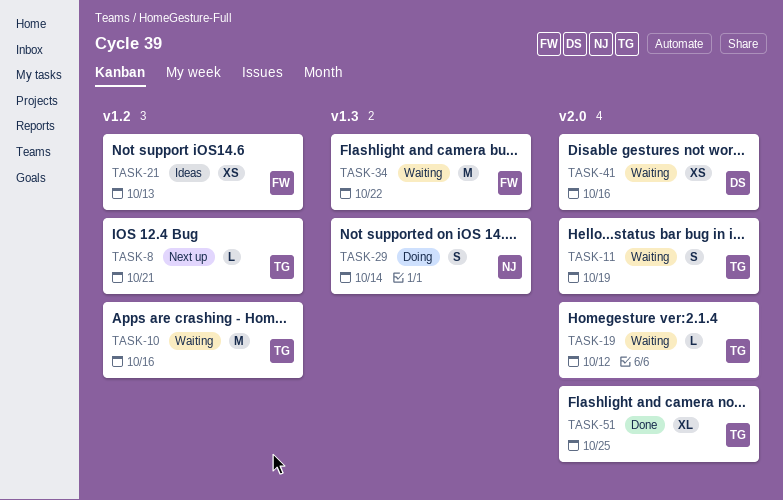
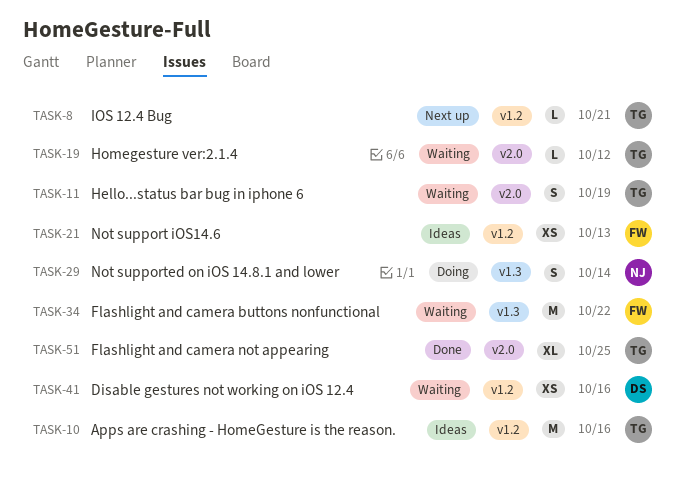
TASK-10, status: Waiting -> Ideas
TASK-41, label: v2.0 -> v1.2

